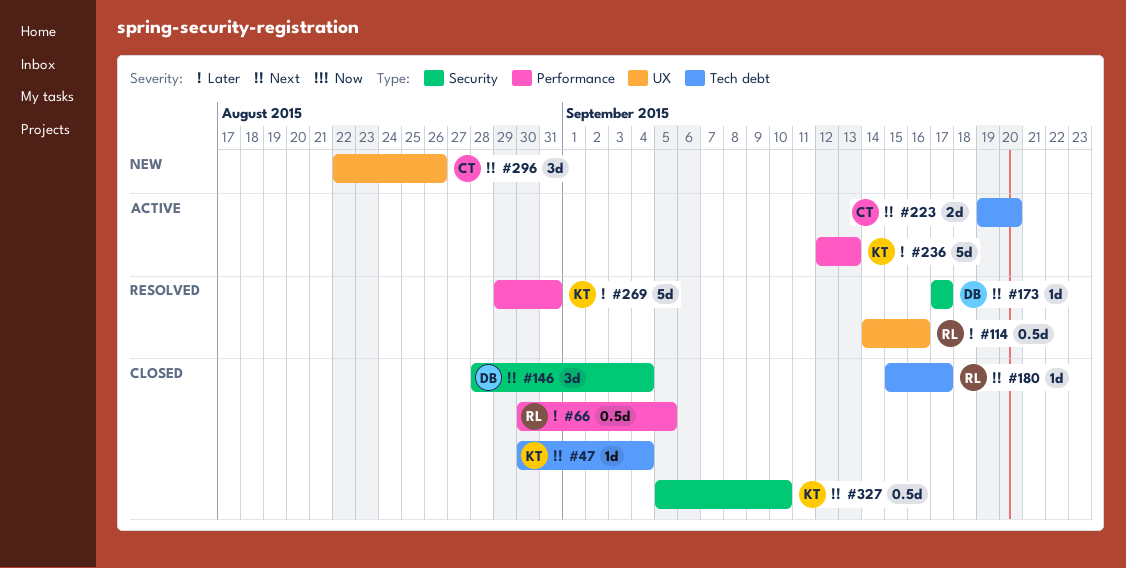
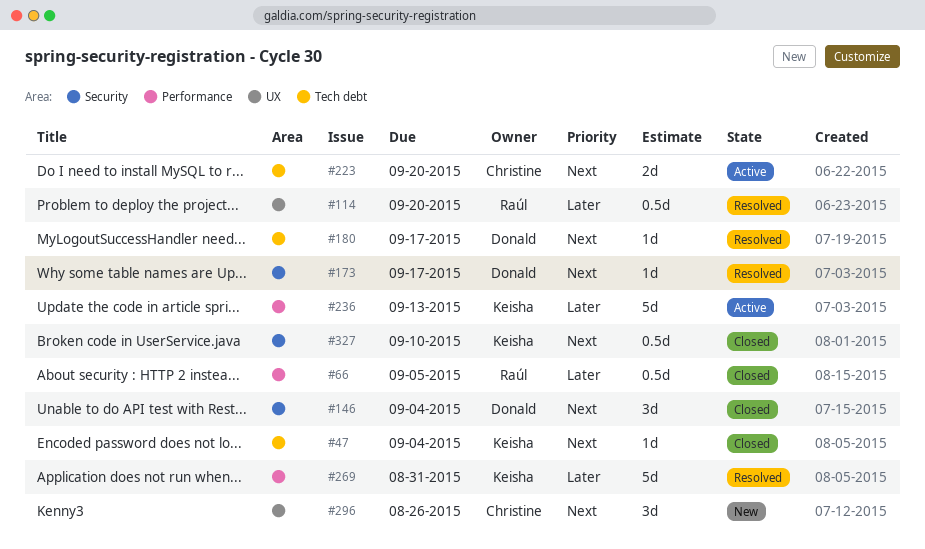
#114, due: Sep 16 -> Sep 20
#180, status: Closed -> Resolved
#180, owner: Raúl -> Donald

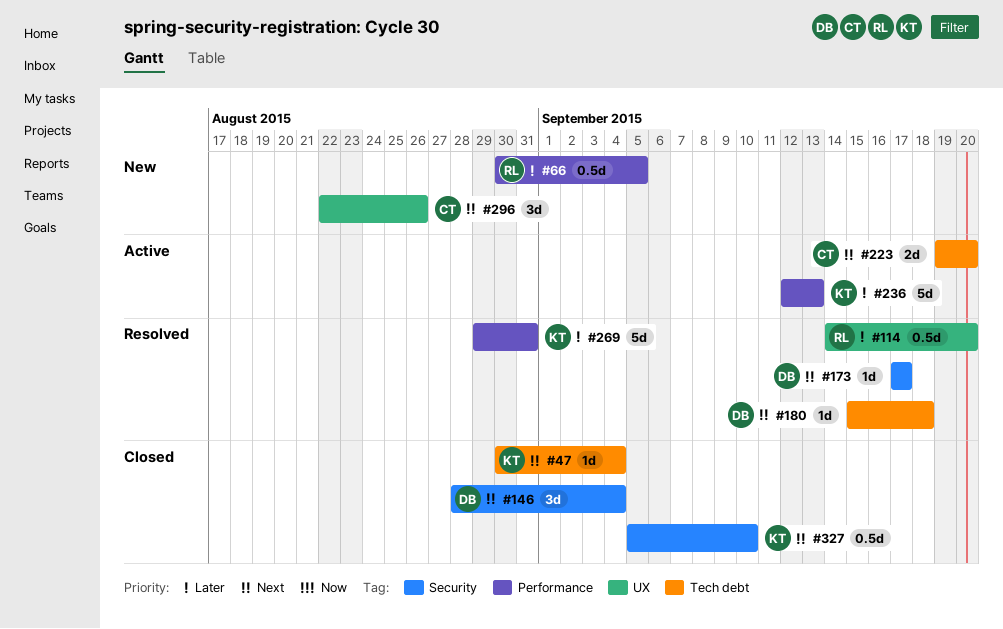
#66, status: Closed -> New
#180, due: Sep 17 -> Sep 18

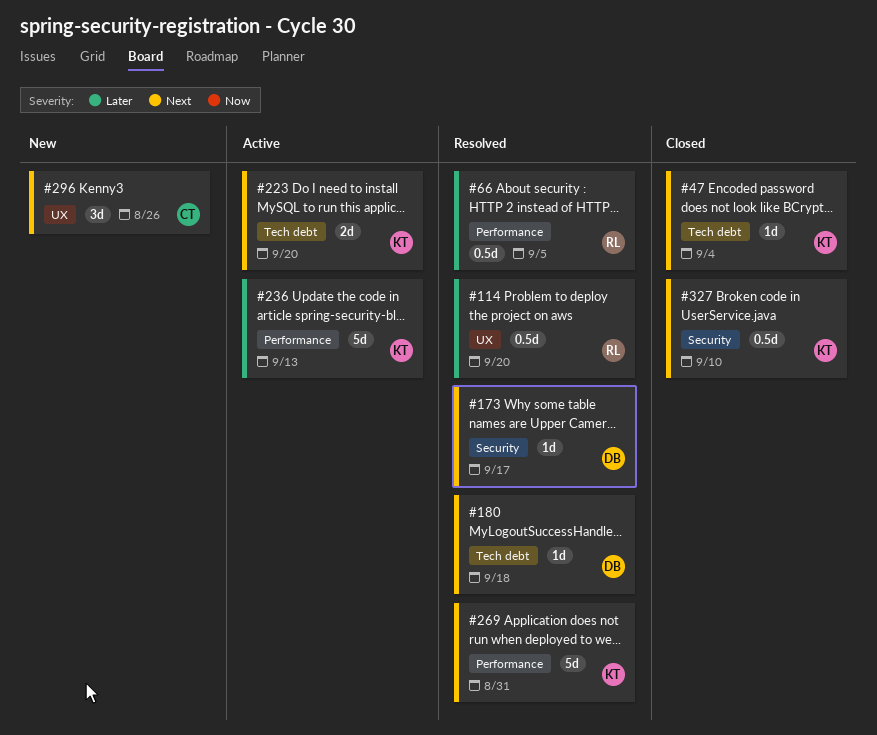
#66, status: New -> Resolved
#146: present -> none
#223, owner: CT -> KT
#269, priority: Later -> Next

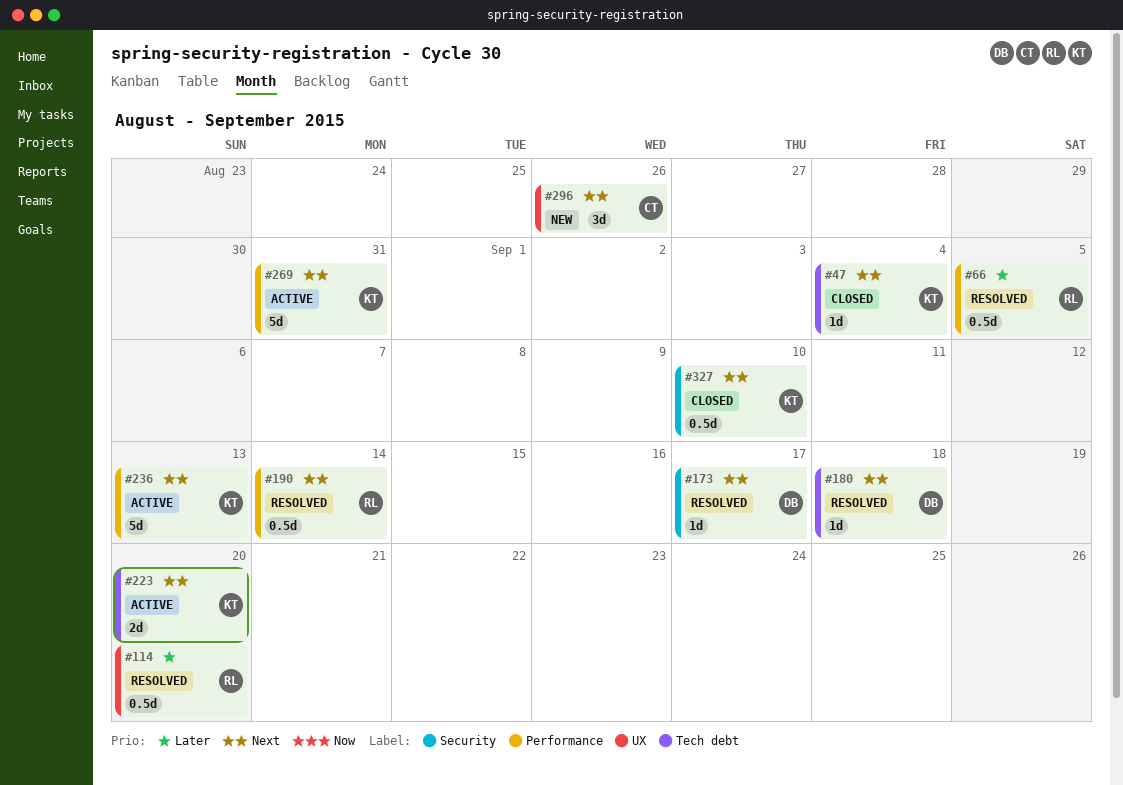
#190: none -> present
#236, priority: Later -> Next
#269, status: Resolved -> Active

